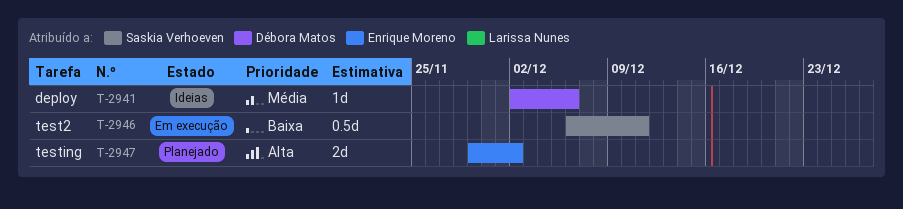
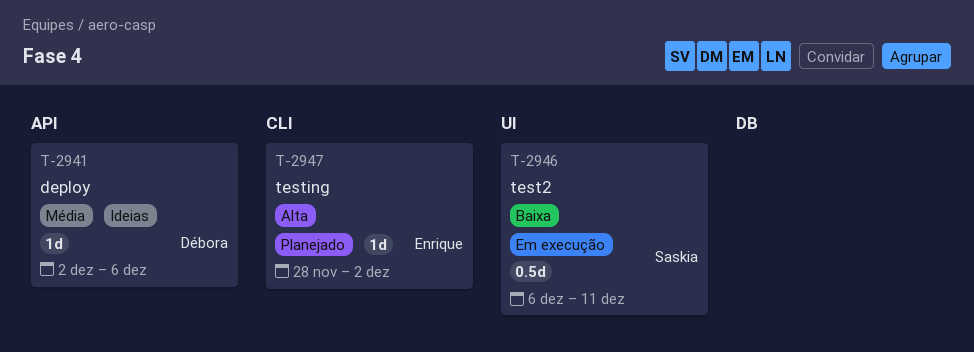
T-2947, estimate: 2d -> 1d
T-2947, start: Nov 29 -> Nov 28

